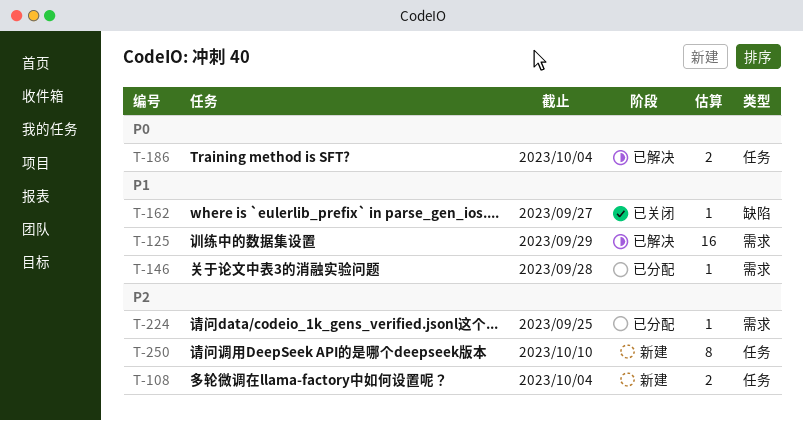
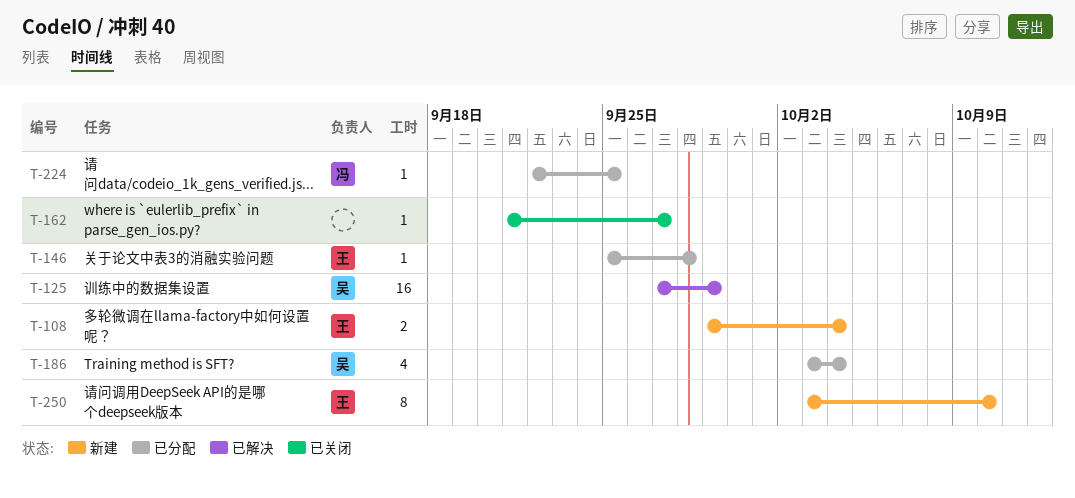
T-186, status: 已解决 -> 已分配
T-186, estimate: 2 -> 4

